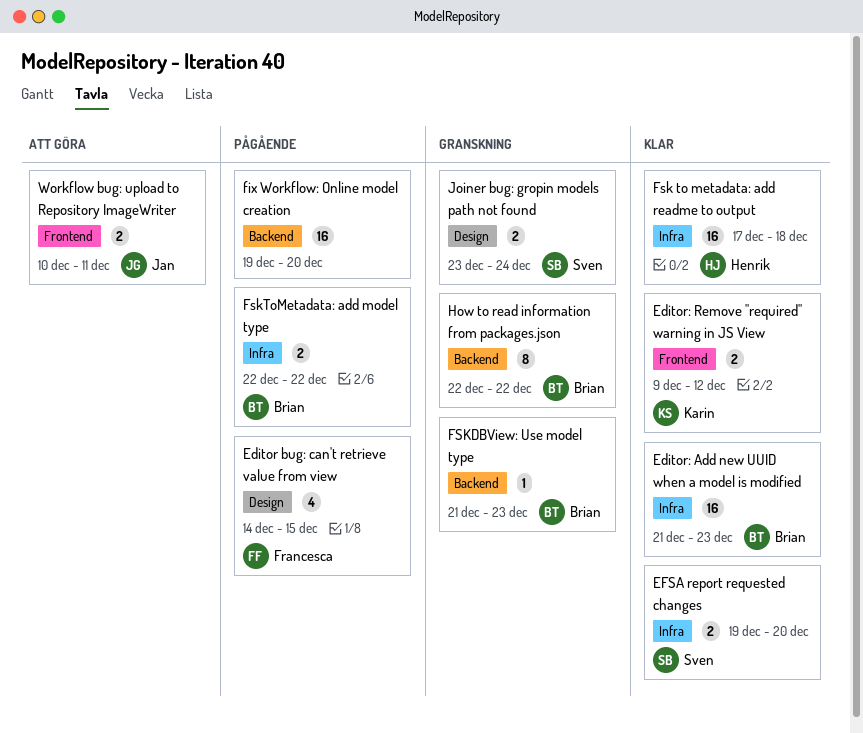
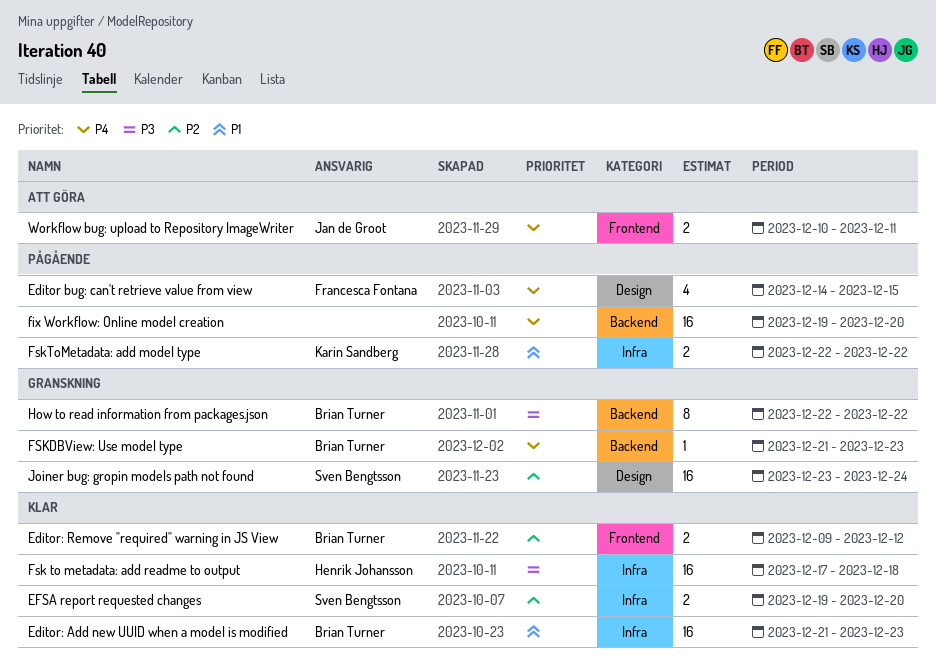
Editor: Remove "required" warning in JS View, owner: Karin Sandberg -> Brian Turner
FskToMetadata: add model type, owner: Brian Turner -> Karin Sandberg
Joiner bug: gropin models path not found, estimate: 2 -> 16

